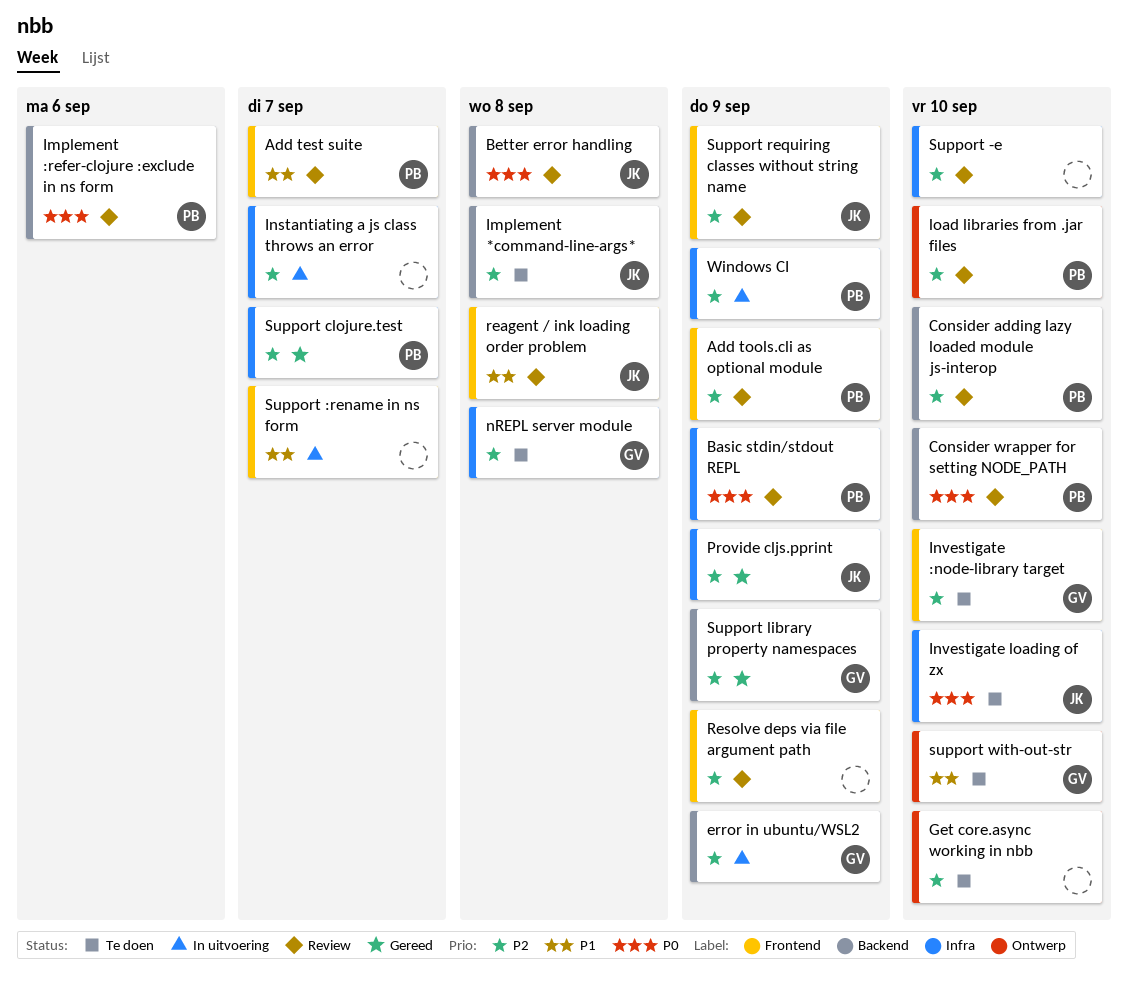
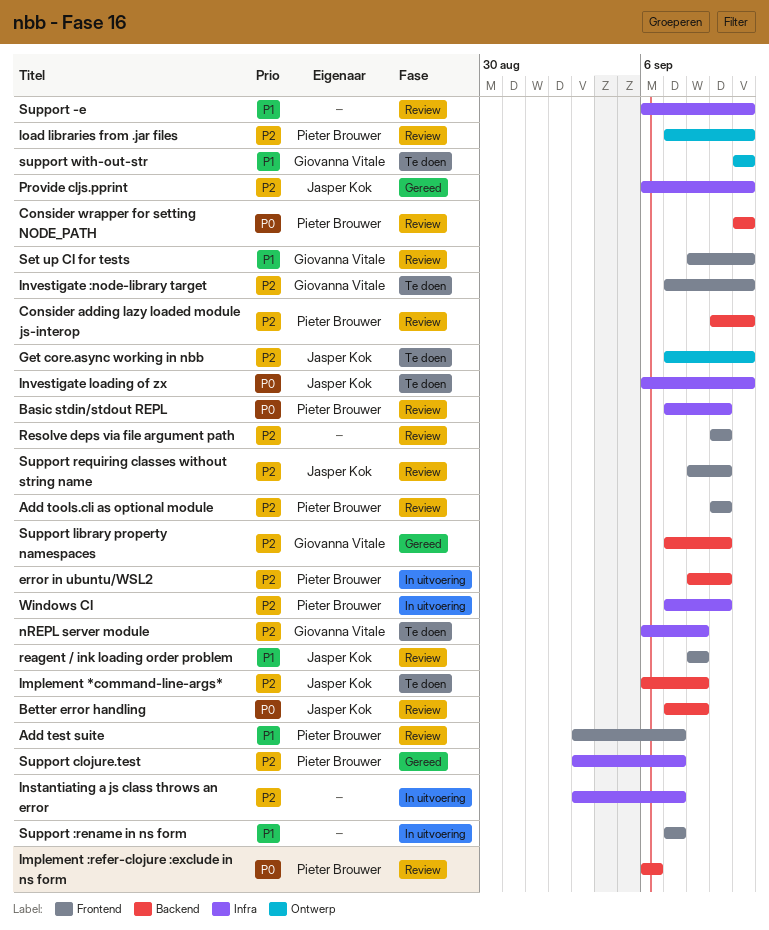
error in ubuntu/WSL2, owner: Giovanna Vitale -> Pieter Brouwer
Get core.async working in nbb, owner: none -> Jasper Kok
Provide cljs.pprint, due: Sep 9 -> Sep 10
Set up CI for tests: none -> present
Support -e, priority: P2 -> P1

